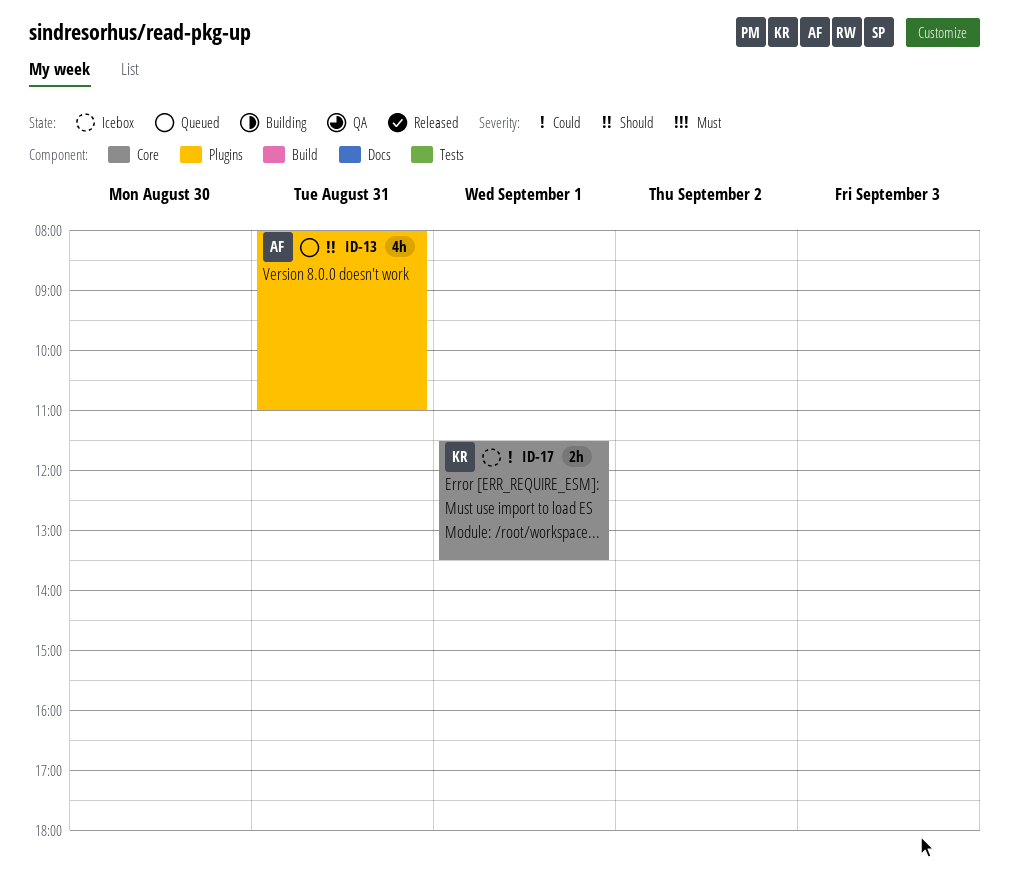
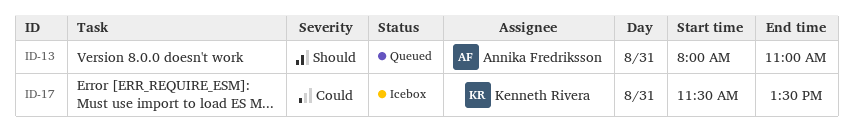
ID-17, day: Sep 1 -> Aug 31

